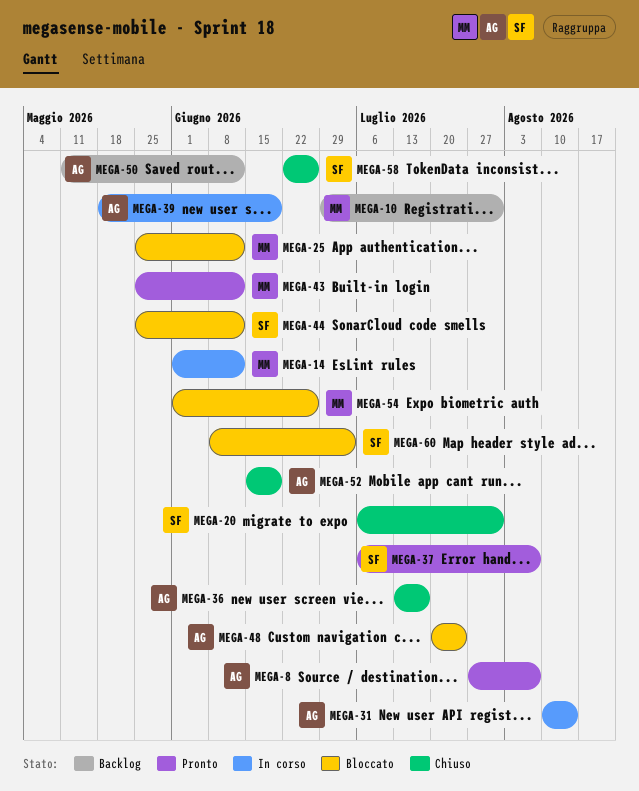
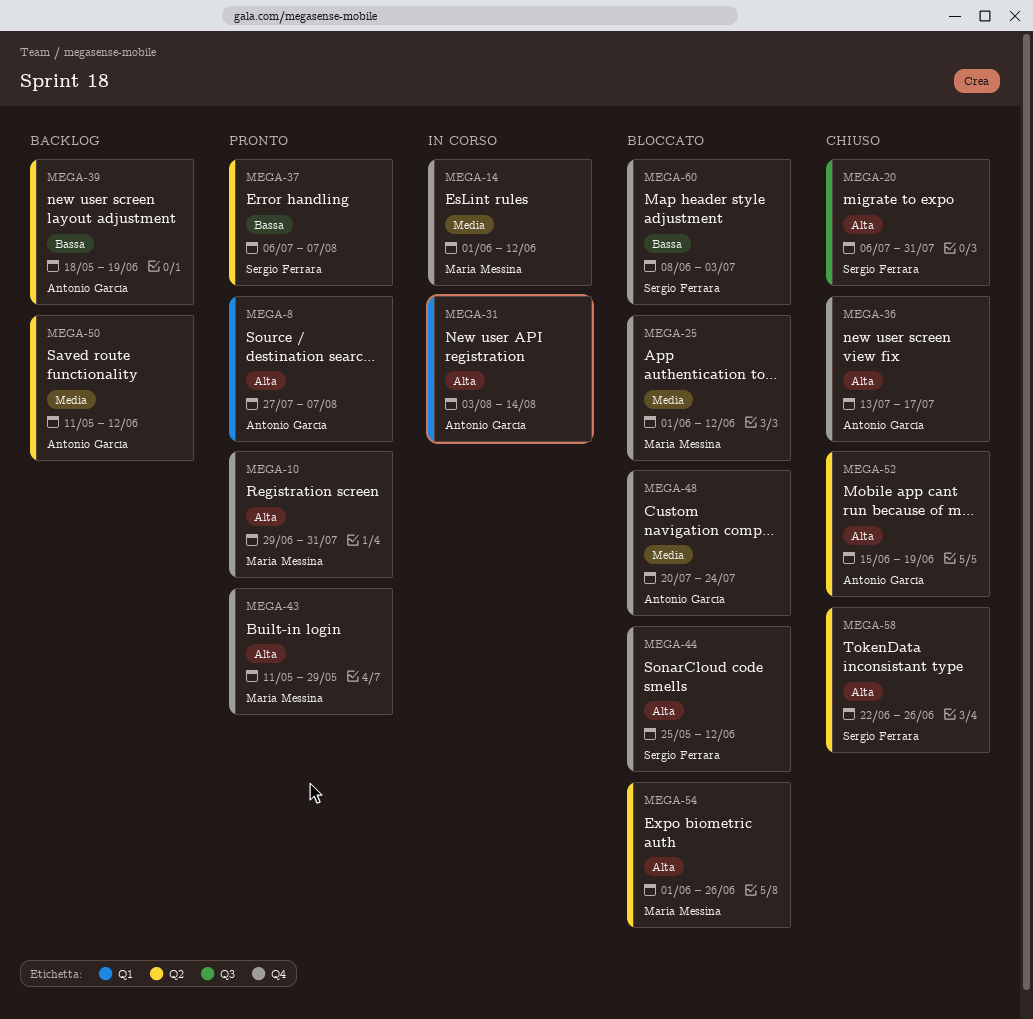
MEGA-10, status: Backlog -> Pronto
MEGA-25, start: May 25 -> Jun 1
MEGA-31, start: Aug 10 -> Aug 3
MEGA-39, status: In corso -> Backlog
MEGA-43, start: May 25 -> May 11
MEGA-43, due: Jun 12 -> May 29

